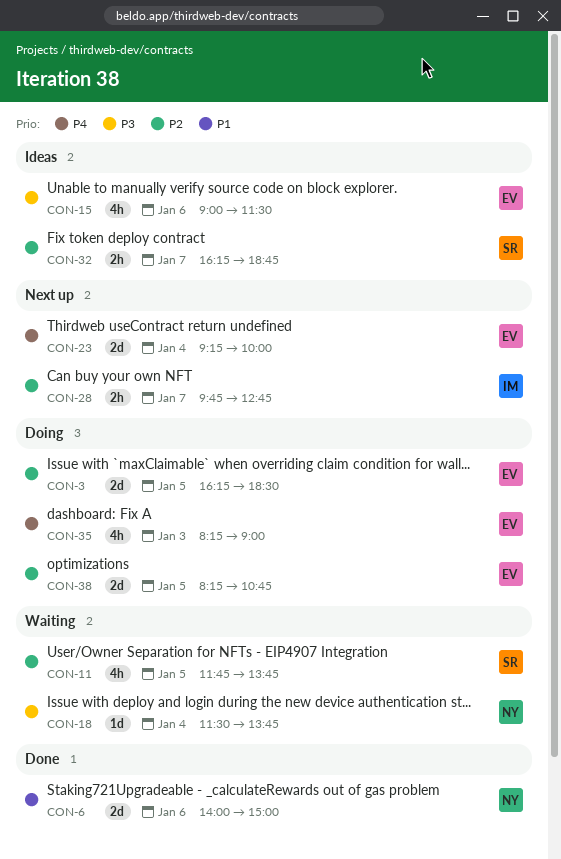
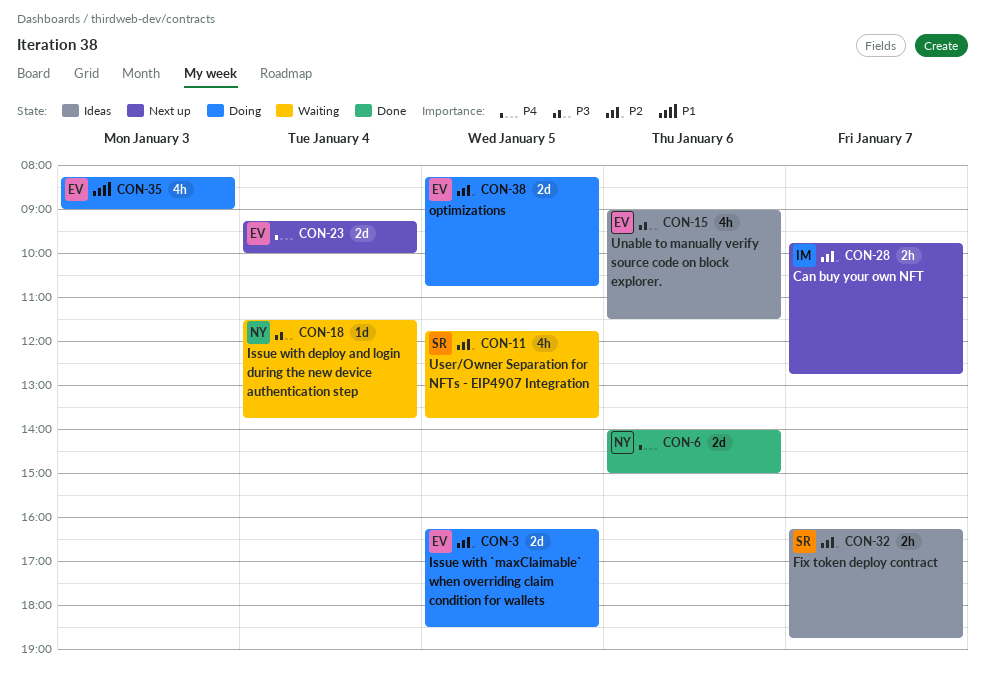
CON-6, priority: P1 -> P4
CON-35, priority: P4 -> P1

